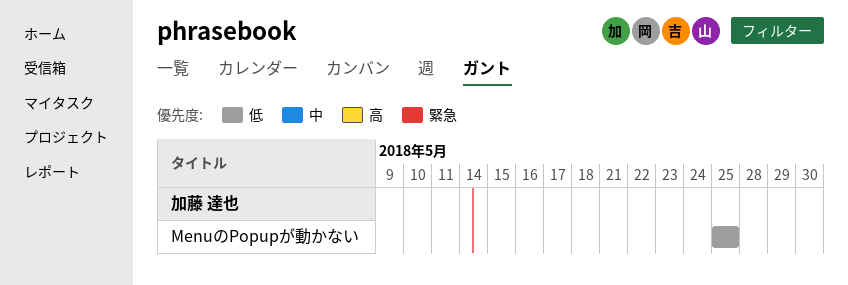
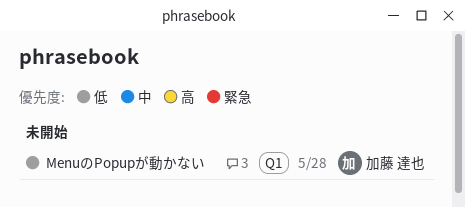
MenuのPopupが動かない, due: May 25 -> May 28

